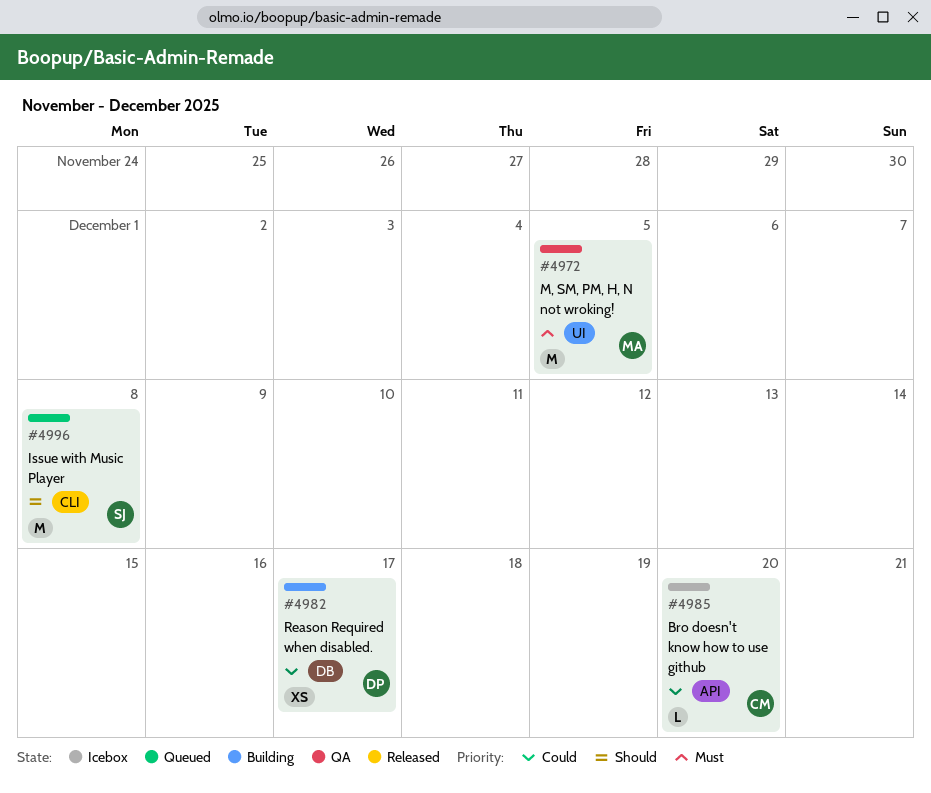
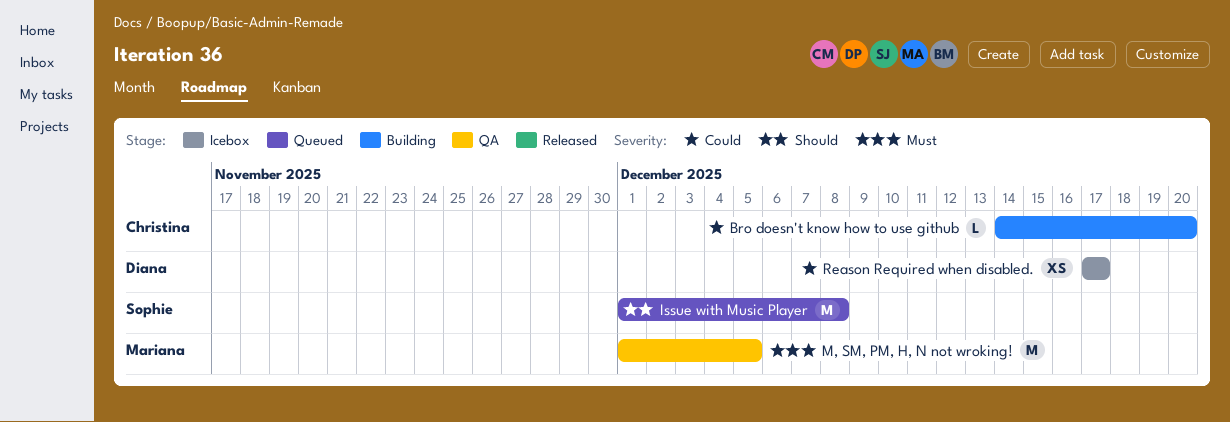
Bro doesn't know how to use github, status: Icebox -> Building
Reason Required when disabled., status: Building -> Icebox

